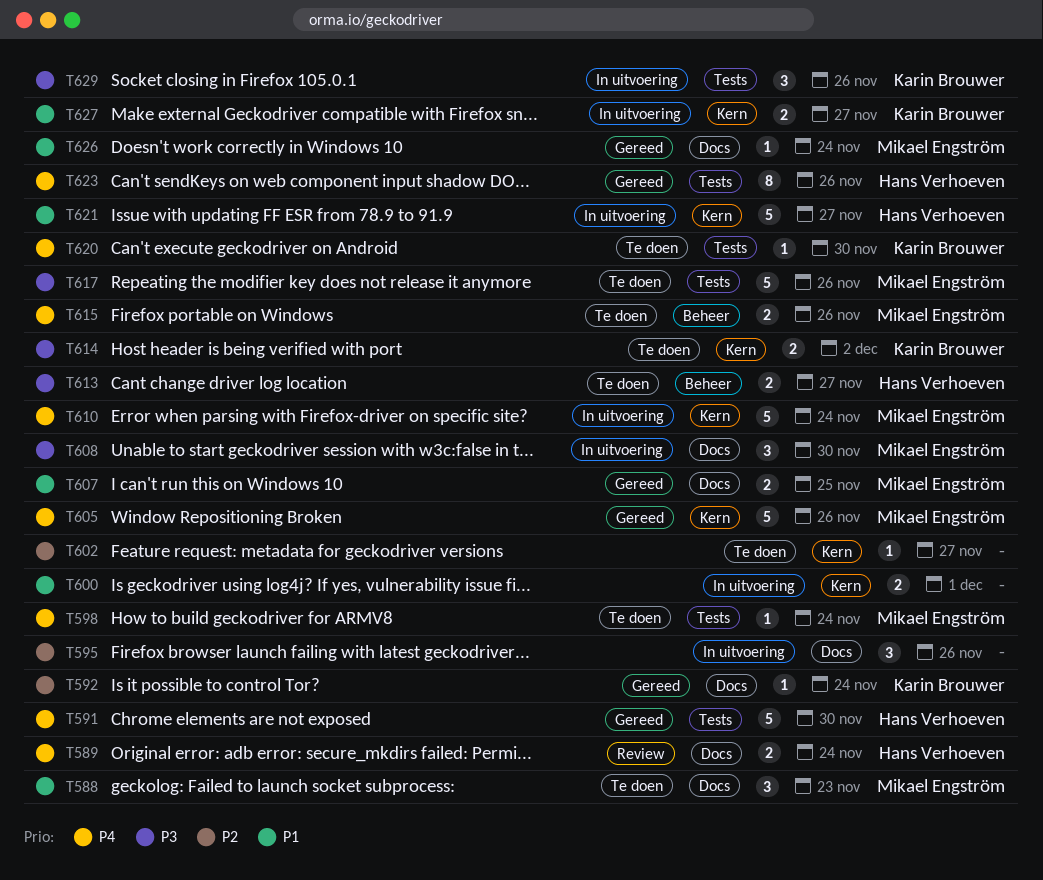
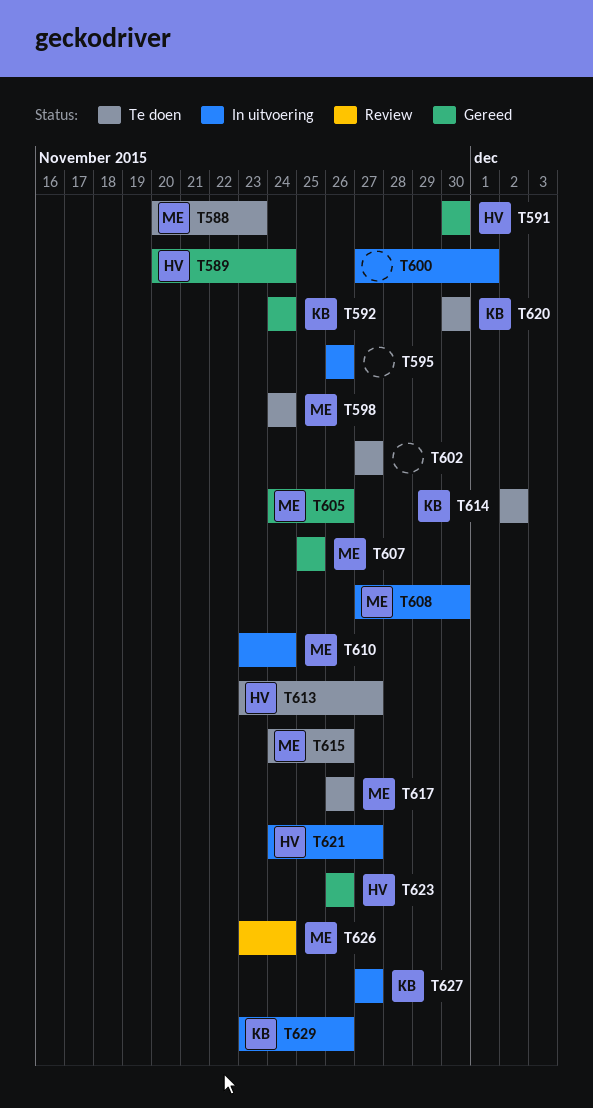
T589, status: Review -> Gereed
T626, status: Gereed -> Review

